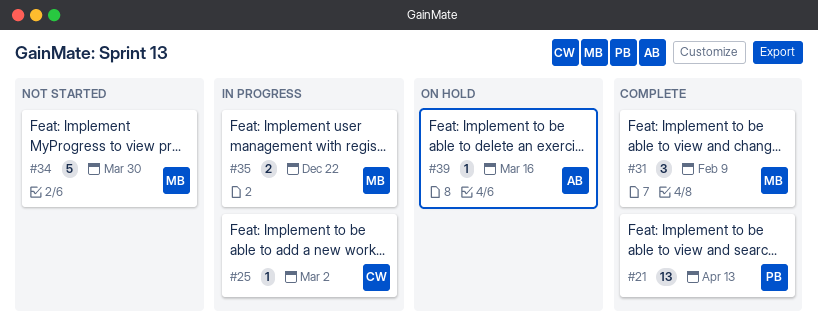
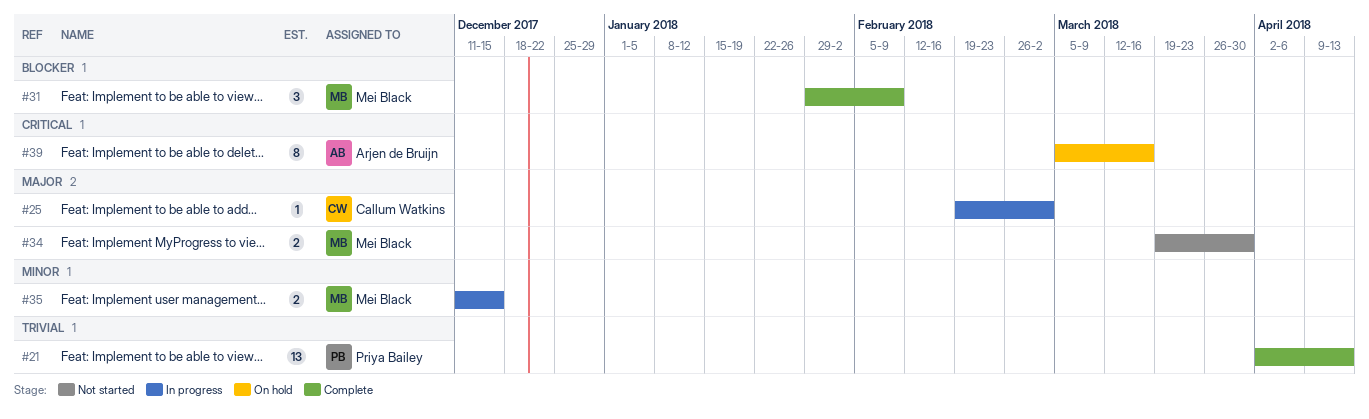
#34, estimate: 5 -> 2
#35, due: Dec 22 -> Dec 15
#39, estimate: 1 -> 8

